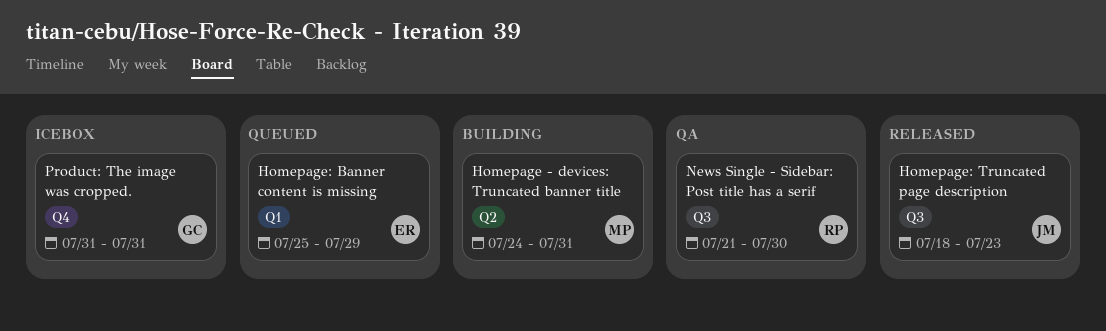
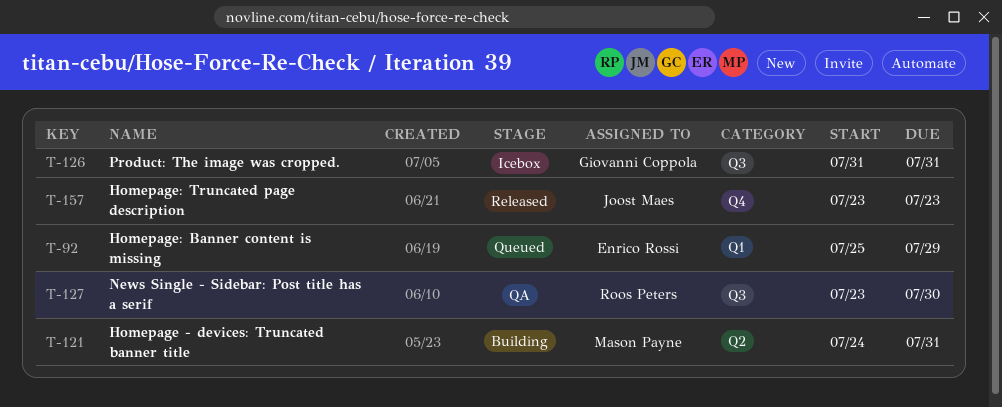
Homepage: Truncated page description, label: Q3 -> Q4
Homepage: Truncated page description, start: Jul 18 -> Jul 23
News Single - Sidebar: Post title has a serif, start: Jul 21 -> Jul 23
Product: The image was cropped., label: Q4 -> Q3

